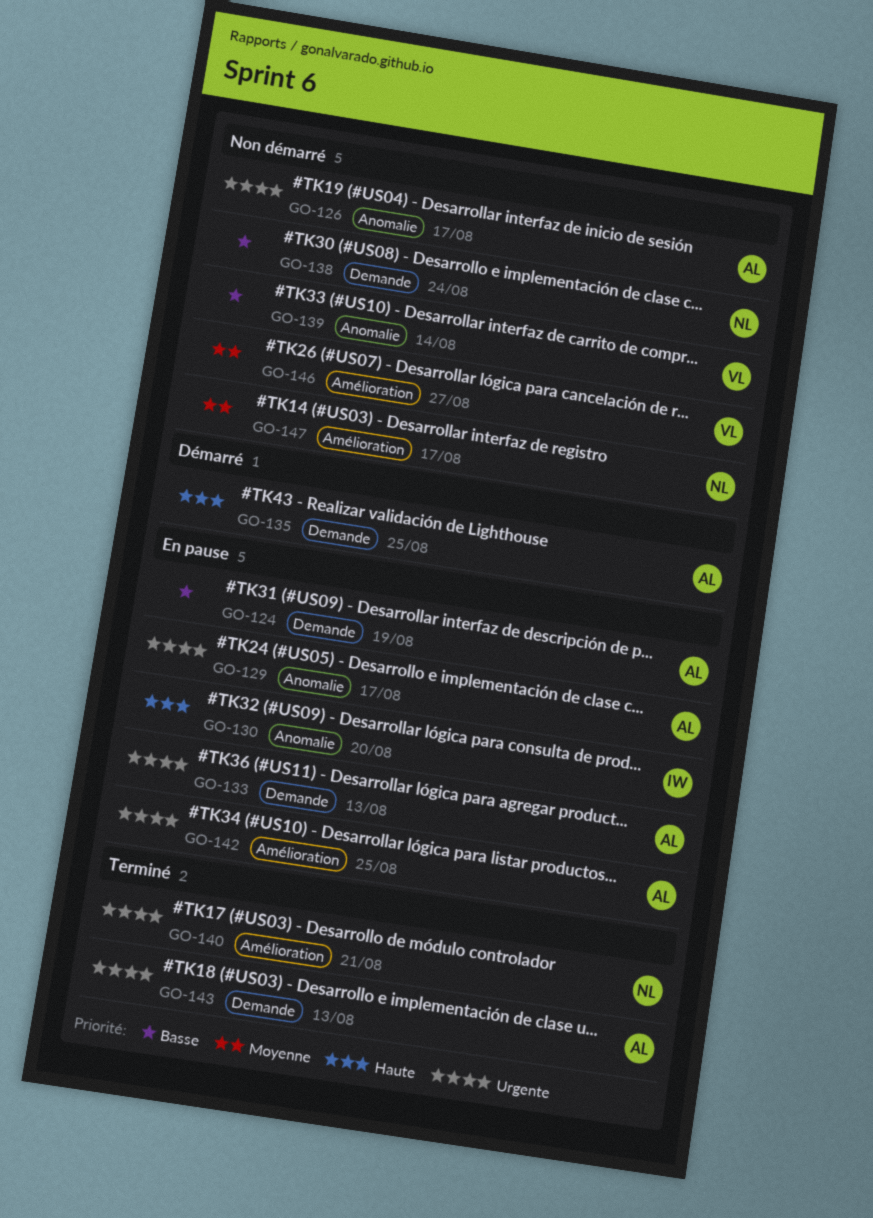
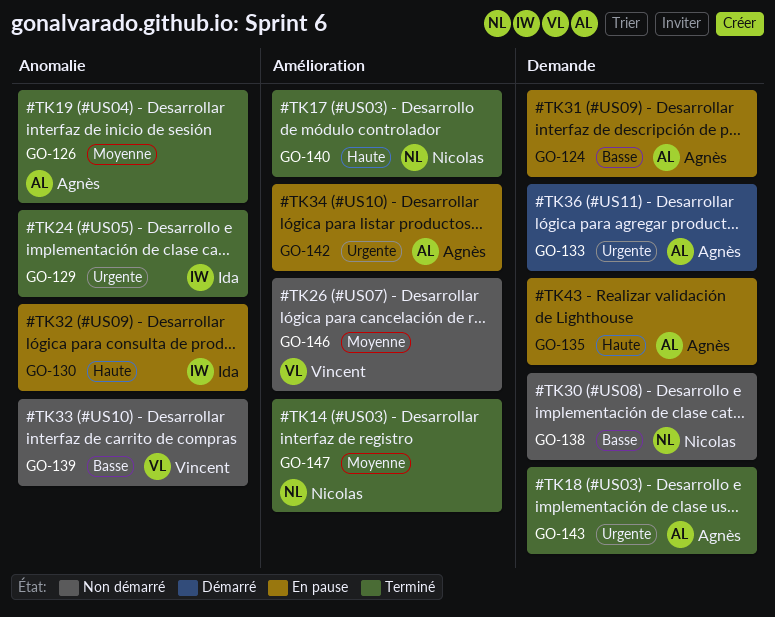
GO-126, status: Non démarré -> Terminé
GO-126, priority: Urgente -> Moyenne
GO-129, status: En pause -> Terminé
GO-129, owner: Agnès -> Ida
GO-133, status: En pause -> Démarré
GO-135, status: Démarré -> En pause
GO-140, priority: Urgente -> Haute
GO-147, status: Non démarré -> Terminé

